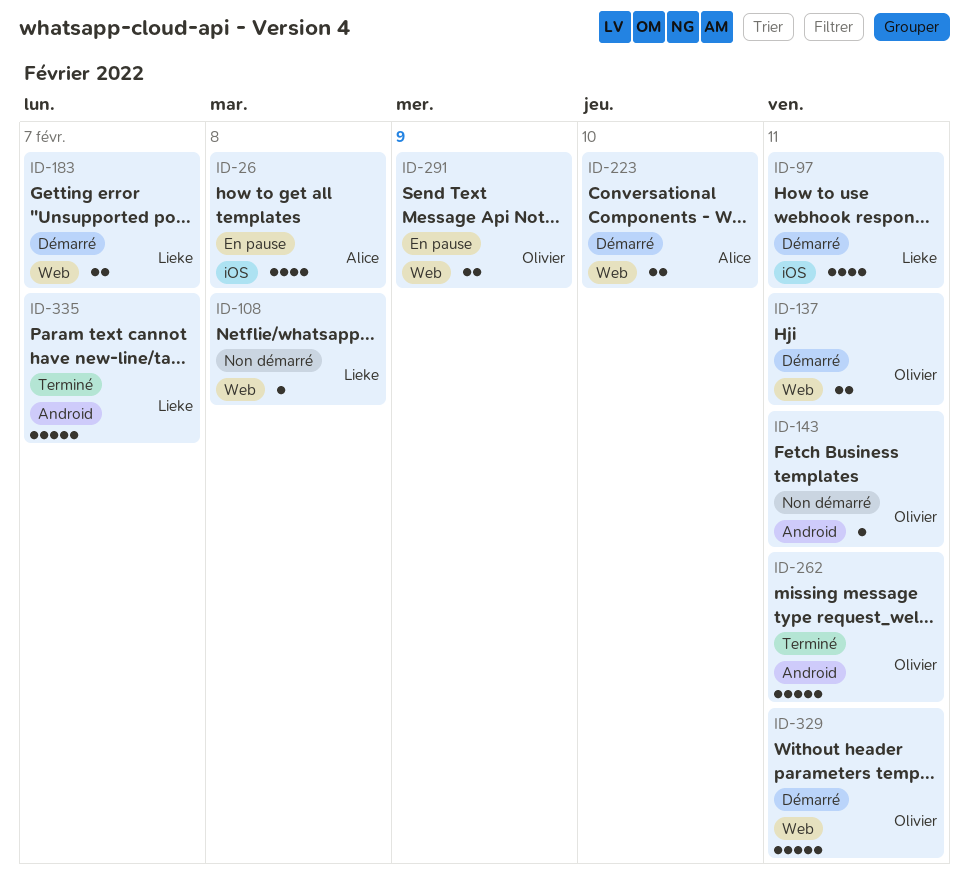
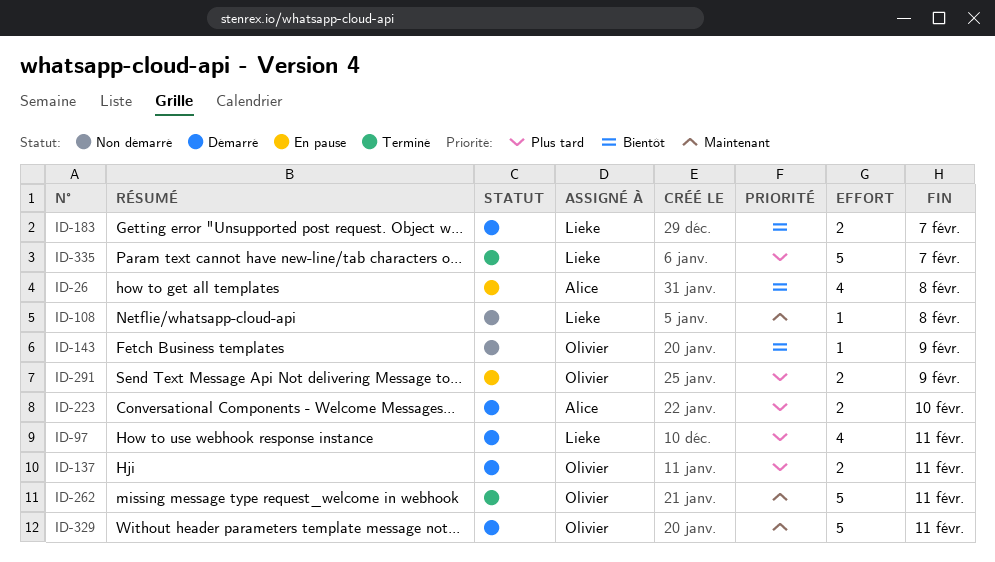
ID-143, due: Feb 11 -> Feb 9

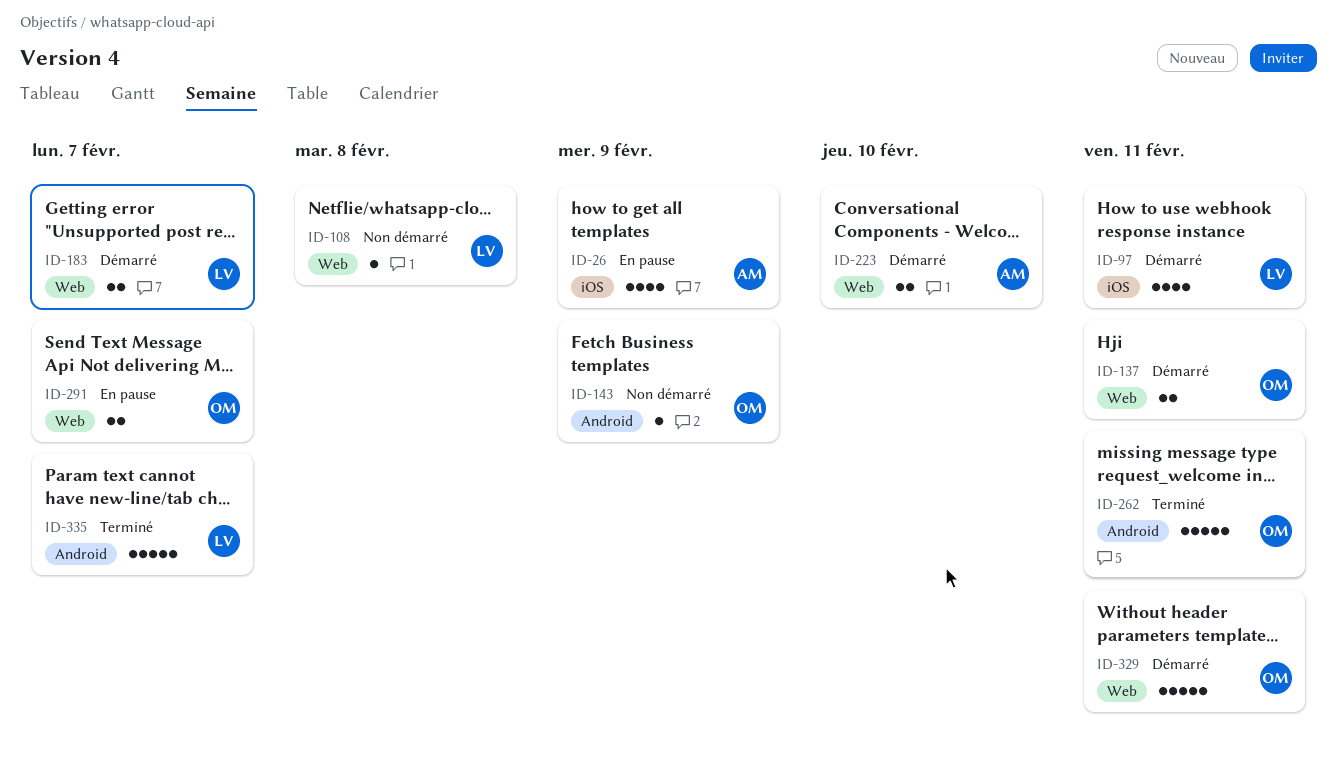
ID-26, due: Feb 8 -> Feb 9
ID-291, due: Feb 9 -> Feb 7

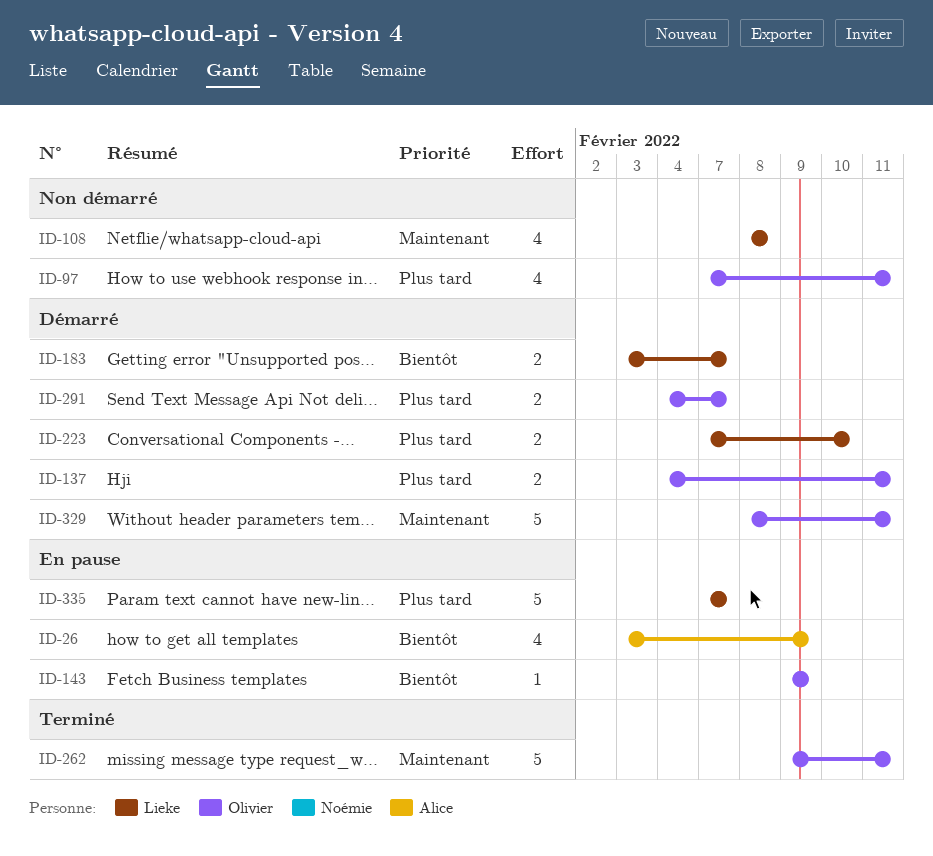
ID-97, status: Démarré -> Non démarré
ID-97, owner: Lieke -> Olivier
ID-108, estimate: 1 -> 4
ID-143, status: Non démarré -> En pause
ID-223, owner: Alice -> Lieke
ID-291, status: En pause -> Démarré
ID-335, status: Terminé -> En pause

